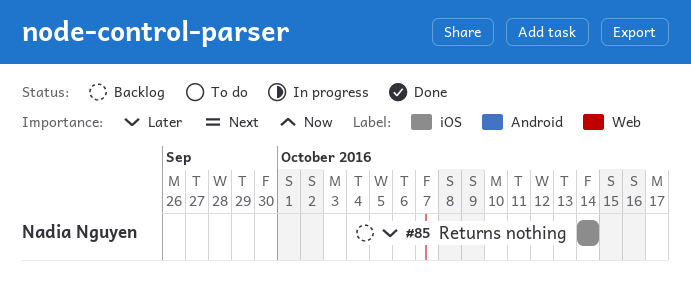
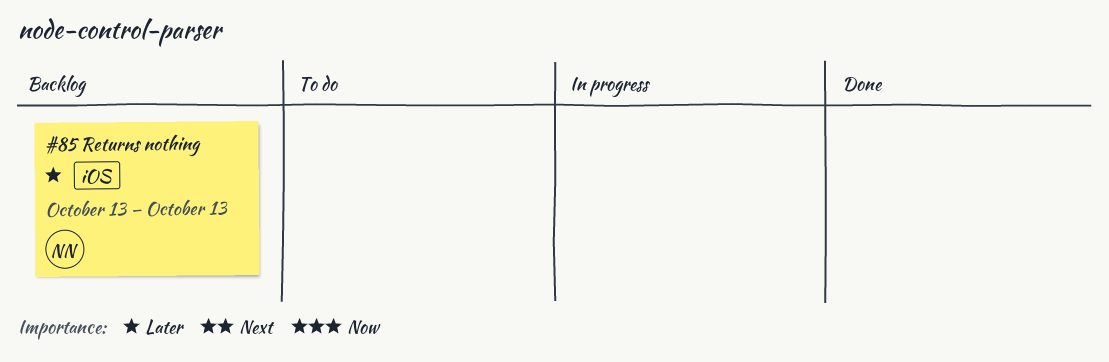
#85, start: Oct 14 -> Oct 13
#85, due: Oct 14 -> Oct 13

